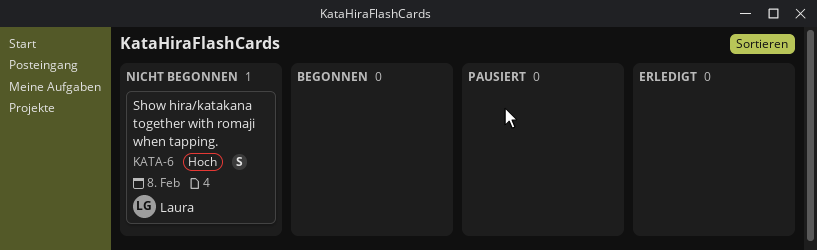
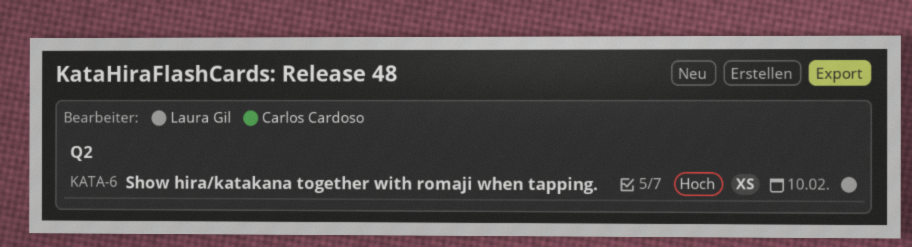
KATA-6, estimate: S -> XS
KATA-6, due: Feb 8 -> Feb 10

